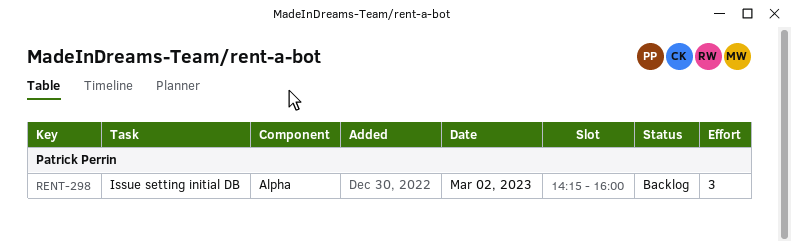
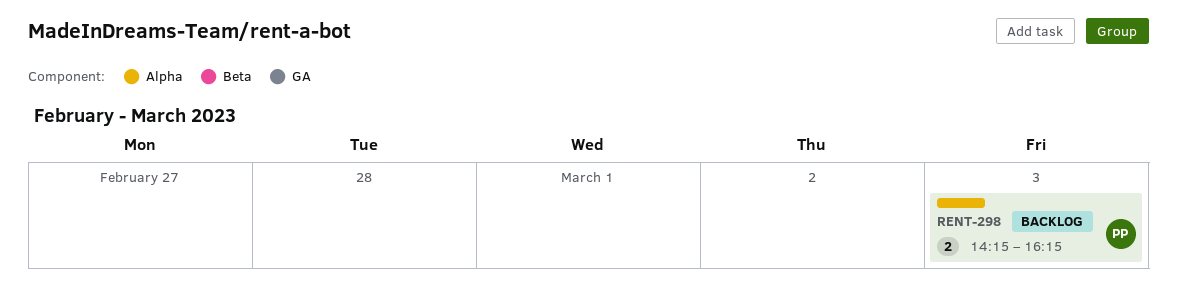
RENT-298, estimate: 3 -> 2
RENT-298, day: Mar 2 -> Mar 3
RENT-298, ends: 16:00 -> 16:15

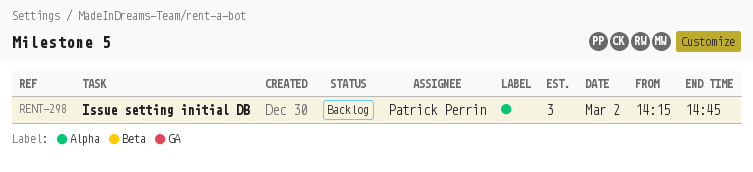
RENT-298, estimate: 2 -> 3
RENT-298, day: Mar 3 -> Mar 2
RENT-298, ends: 16:15 -> 14:45

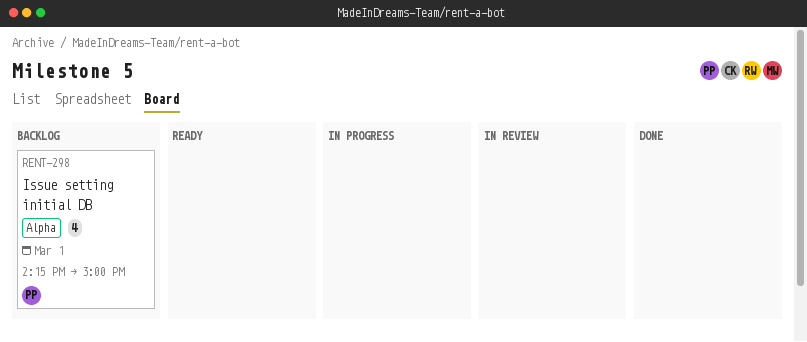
RENT-298, estimate: 3 -> 4
RENT-298, day: Mar 2 -> Mar 1
RENT-298, ends: 14:45 -> 15:00

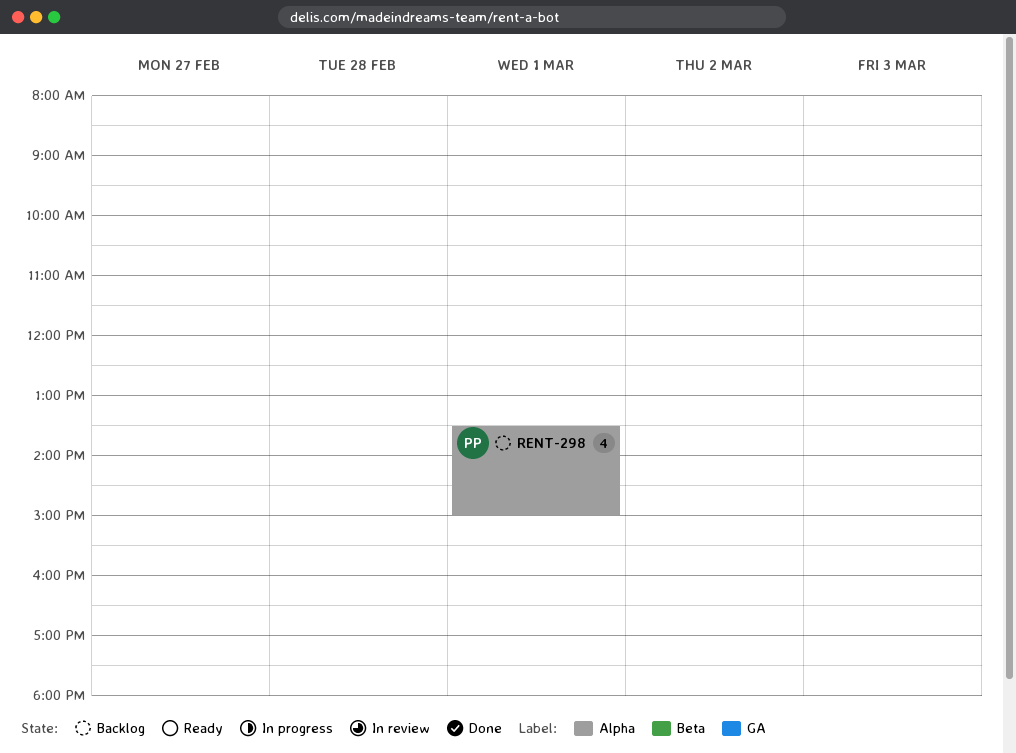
RENT-298, begins: 14:15 -> 13:30

